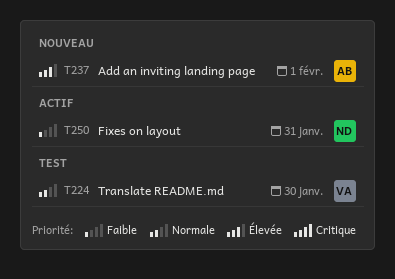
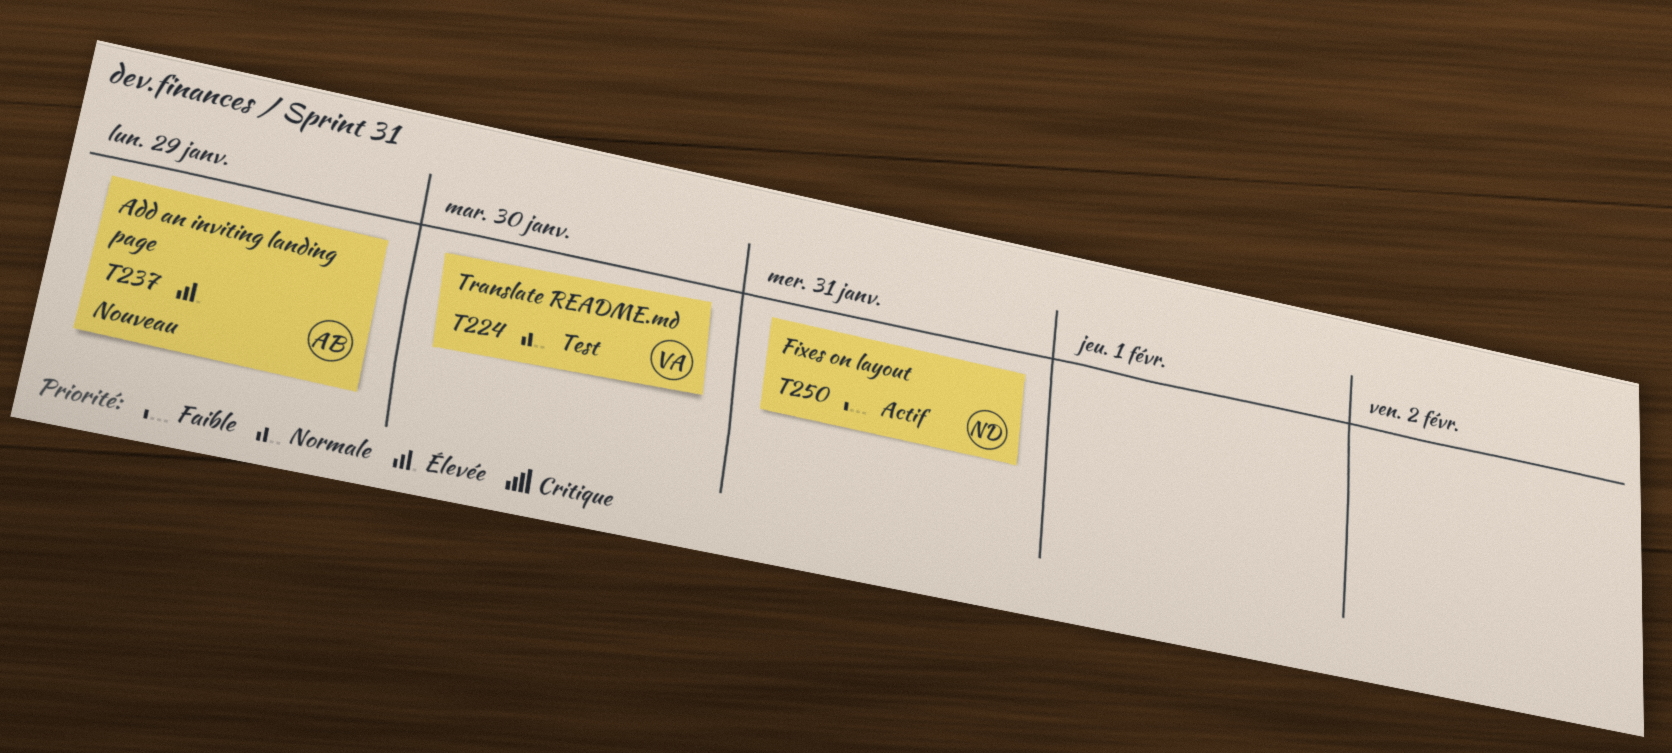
T237, due: Feb 1 -> Jan 29

